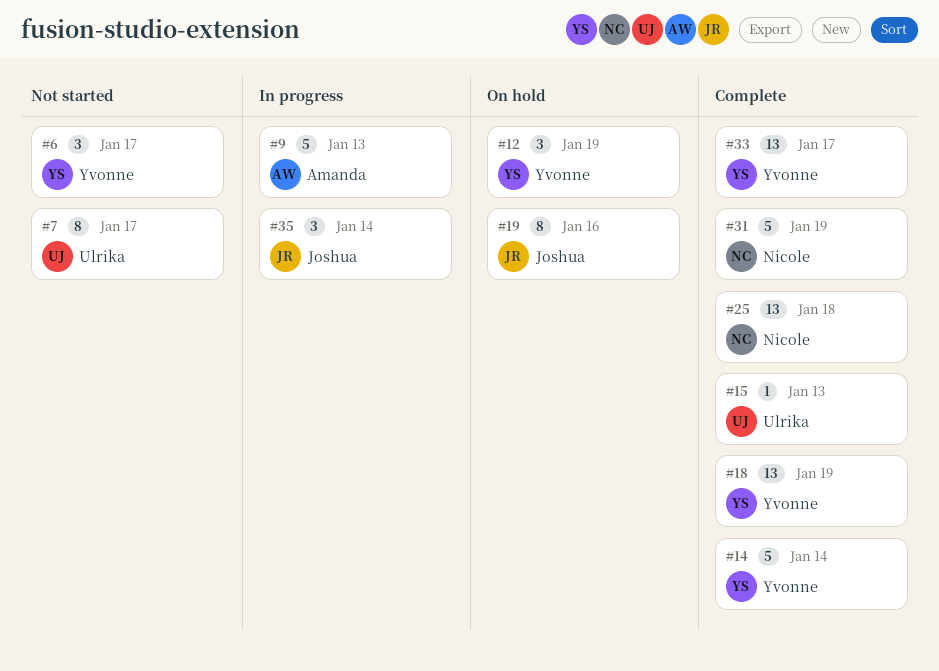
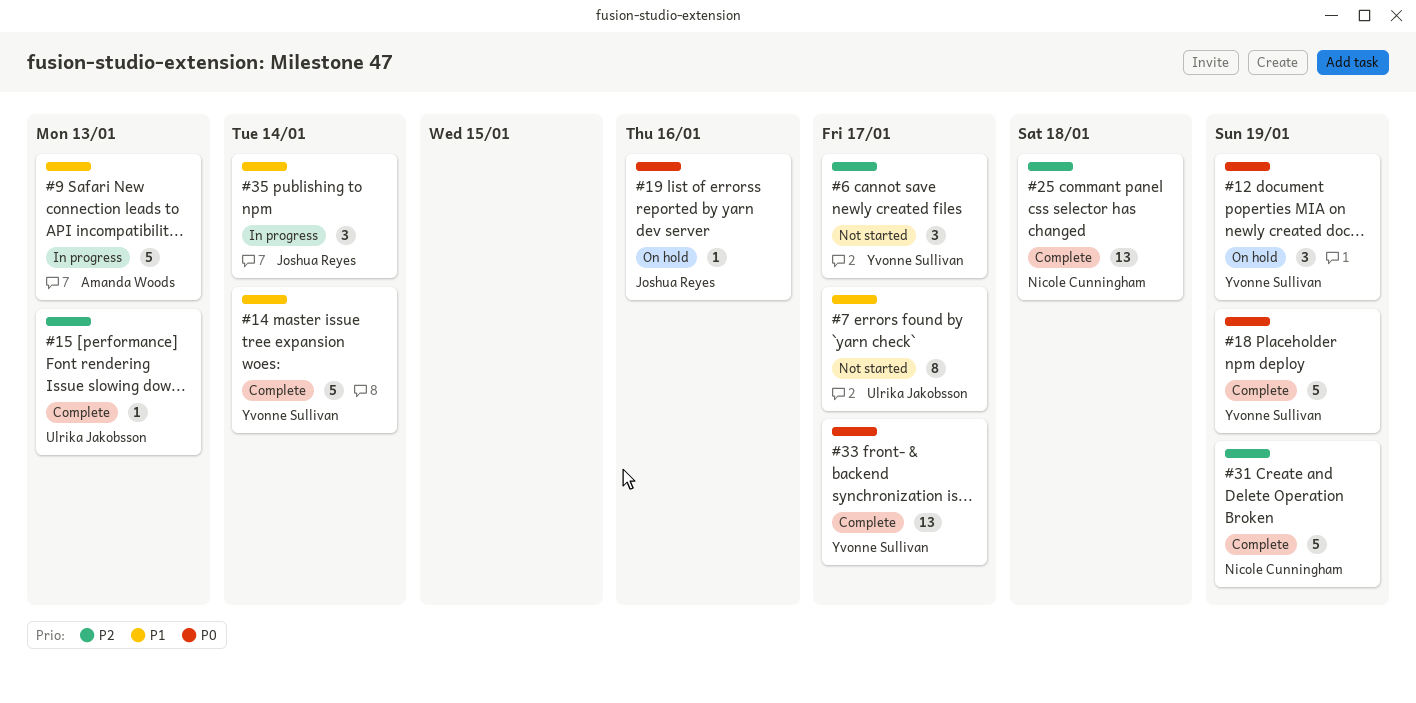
#18, estimate: 13 -> 5
#19, estimate: 8 -> 1

